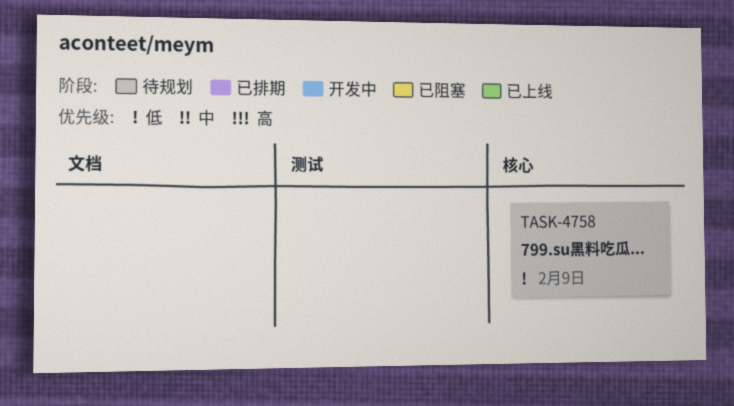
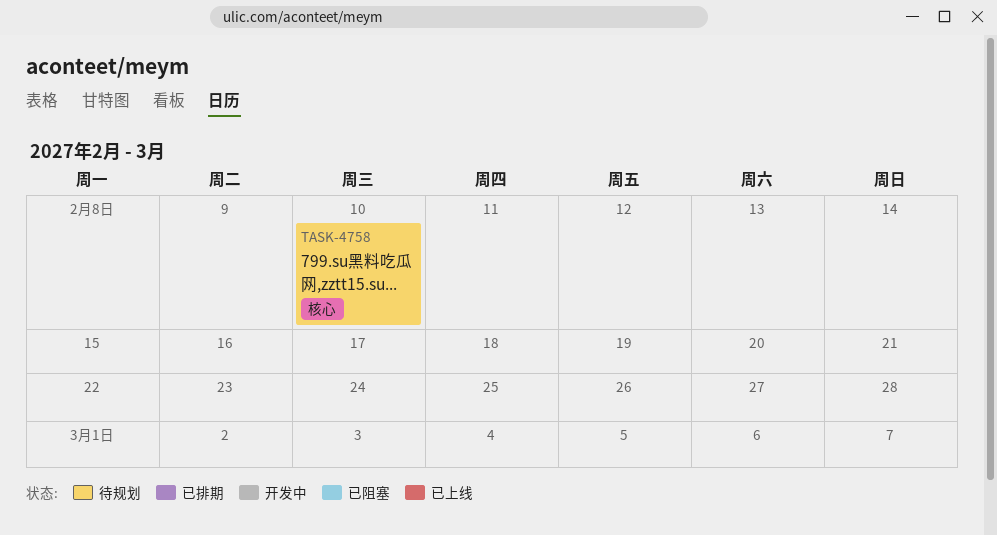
TASK-4758, due: Feb 9 -> Feb 10

